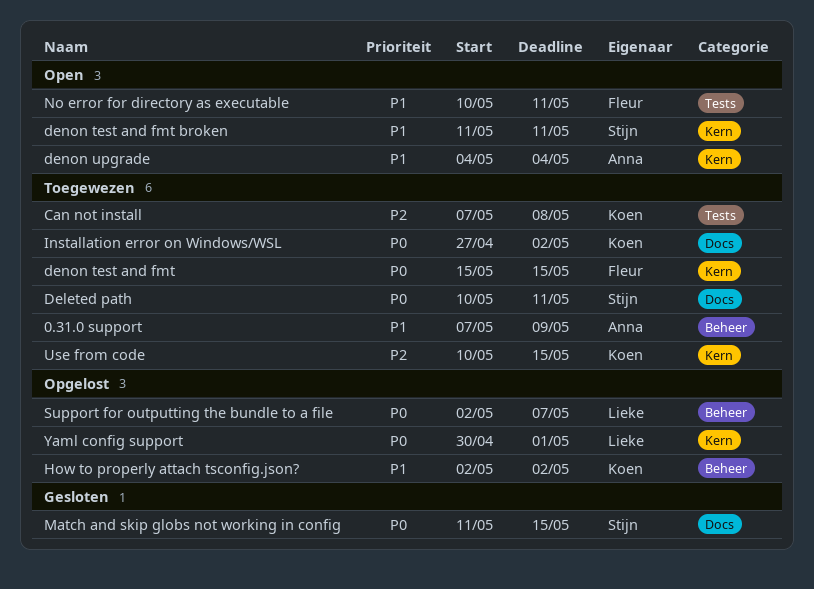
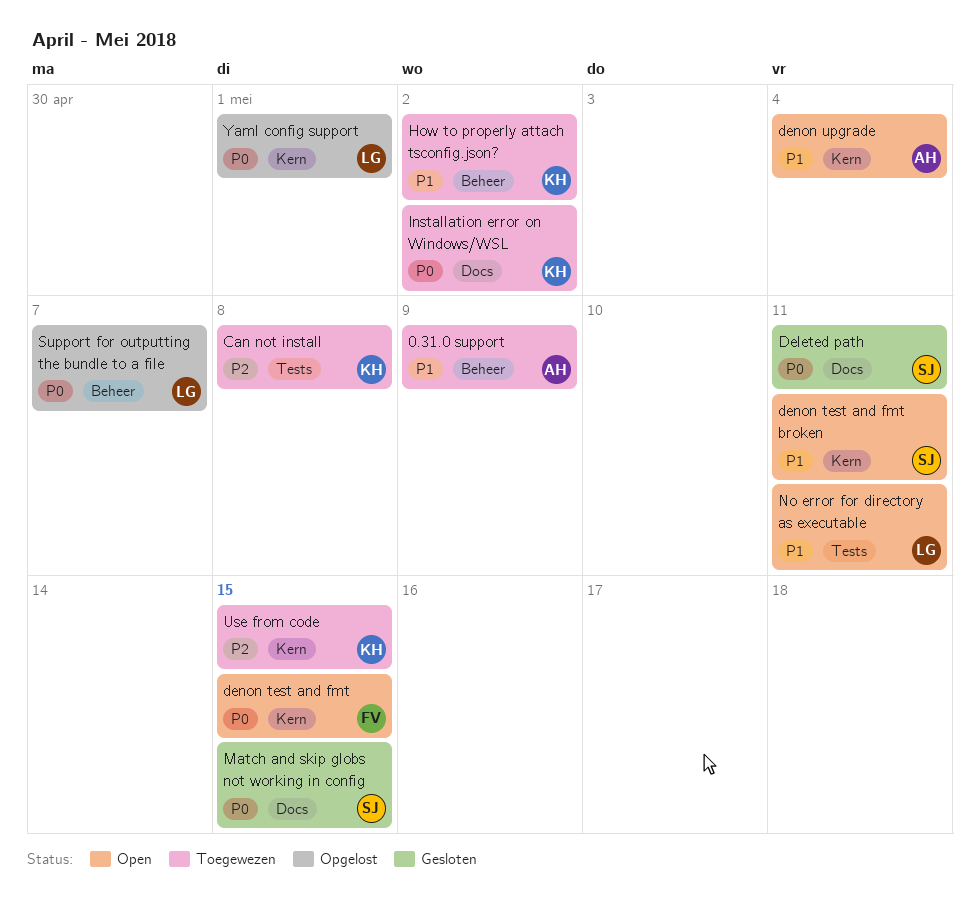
Deleted path, status: Toegewezen -> Gesloten
denon test and fmt, status: Toegewezen -> Open
How to properly attach tsconfig.json?, status: Opgelost -> Toegewezen
No error for directory as executable, owner: Fleur -> Lieke

